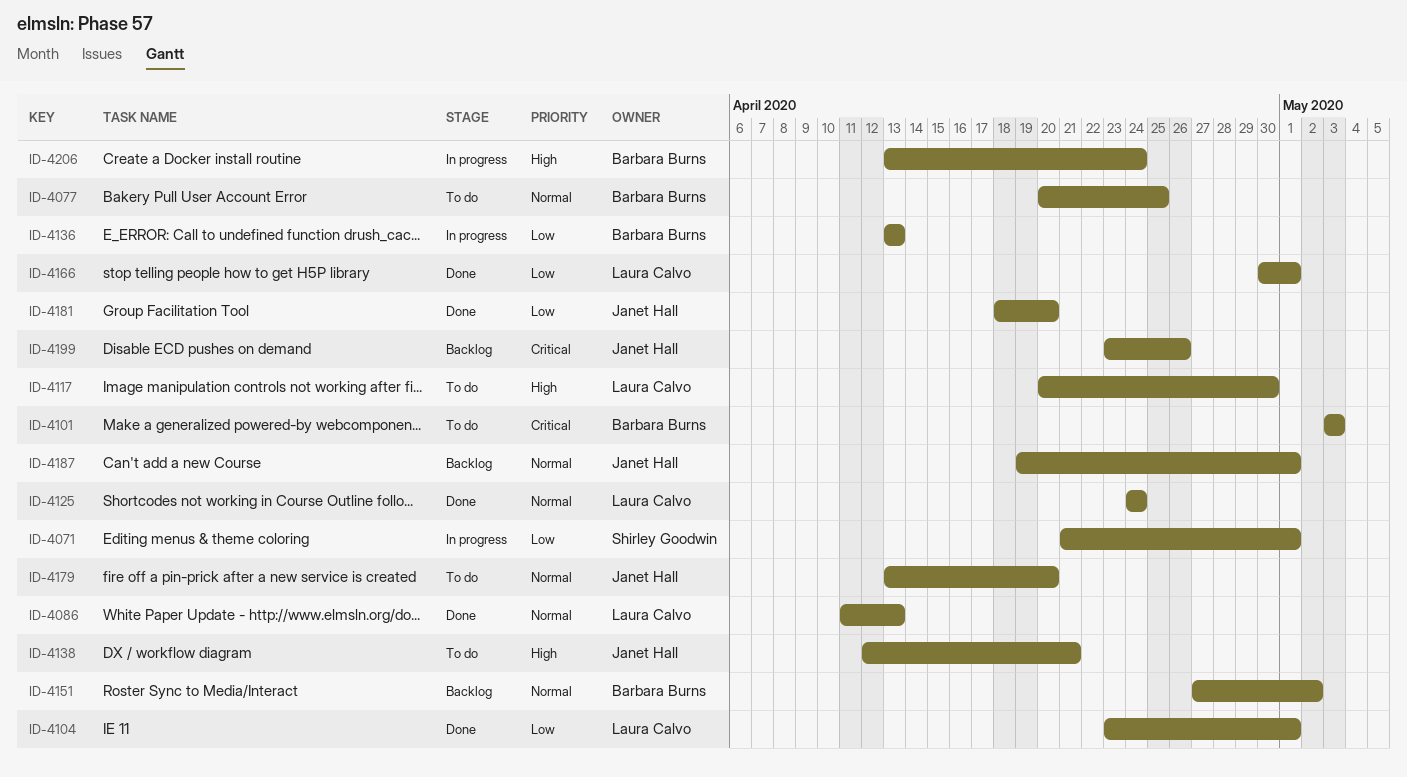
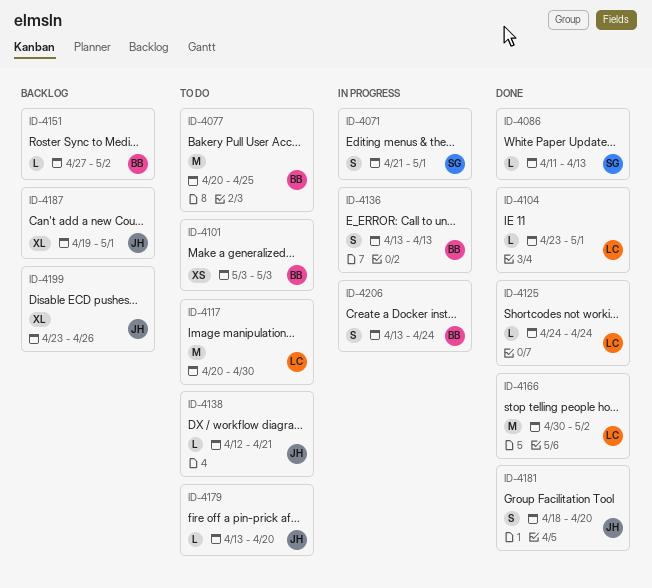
ID-4086, owner: Laura Calvo -> Shirley Goodwin
ID-4166, due: May 1 -> May 2

